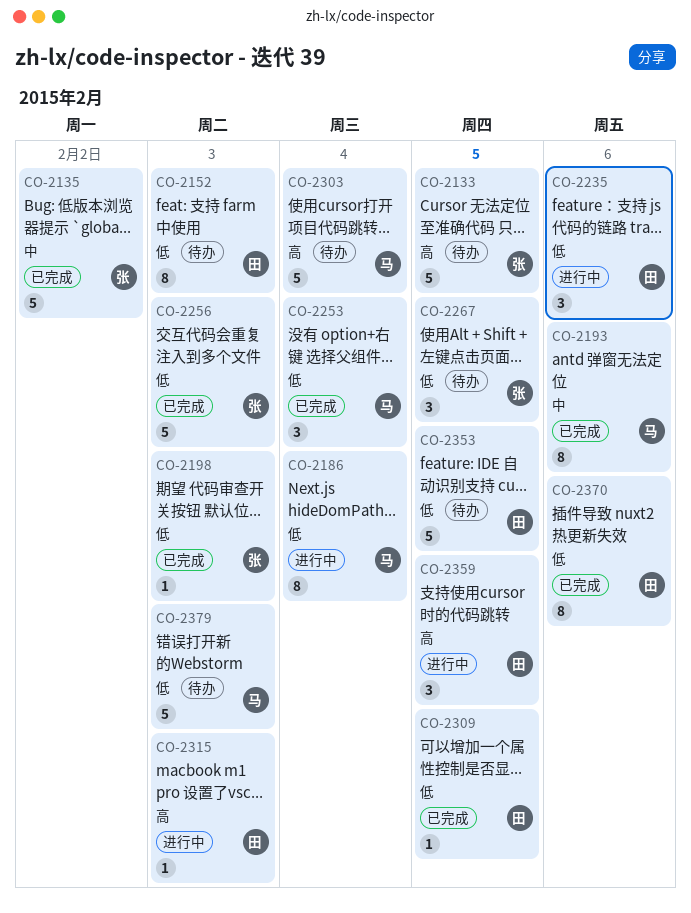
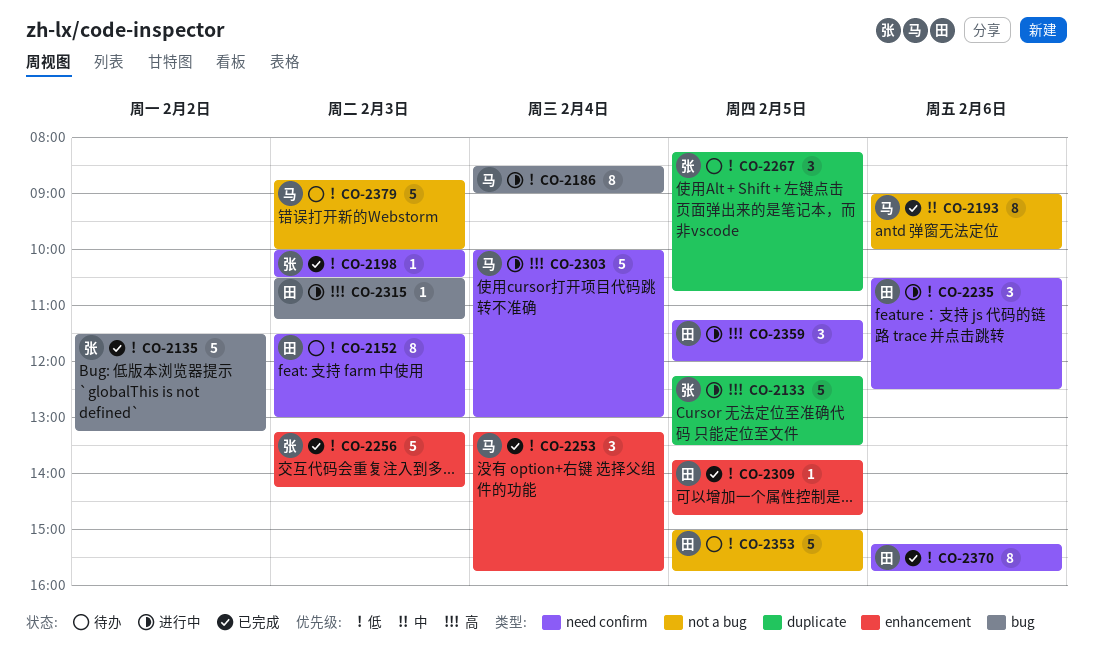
CO-2133, status: 待办 -> 进行中
CO-2135, priority: 中 -> 低
CO-2303, status: 待办 -> 进行中

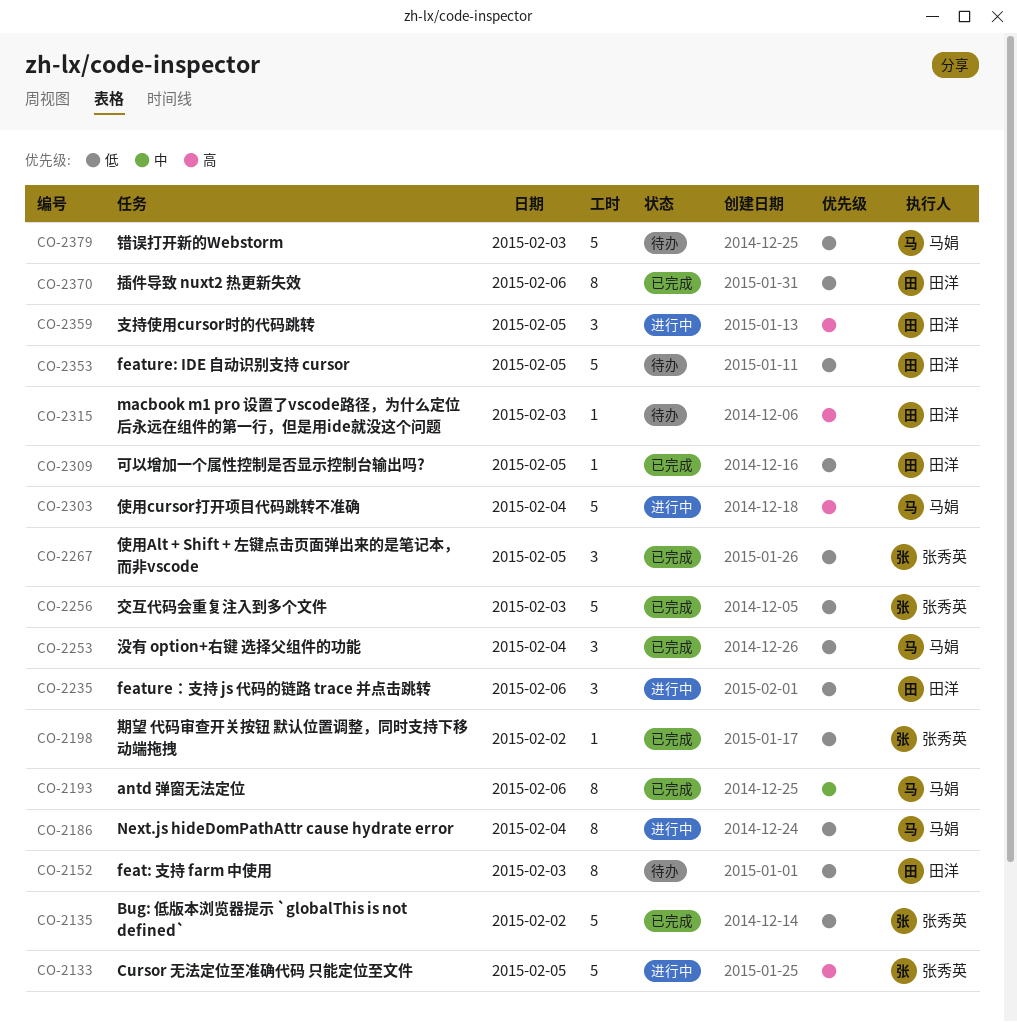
CO-2198, day: Feb 3 -> Feb 2
CO-2267, status: 待办 -> 已完成
CO-2315, status: 进行中 -> 待办

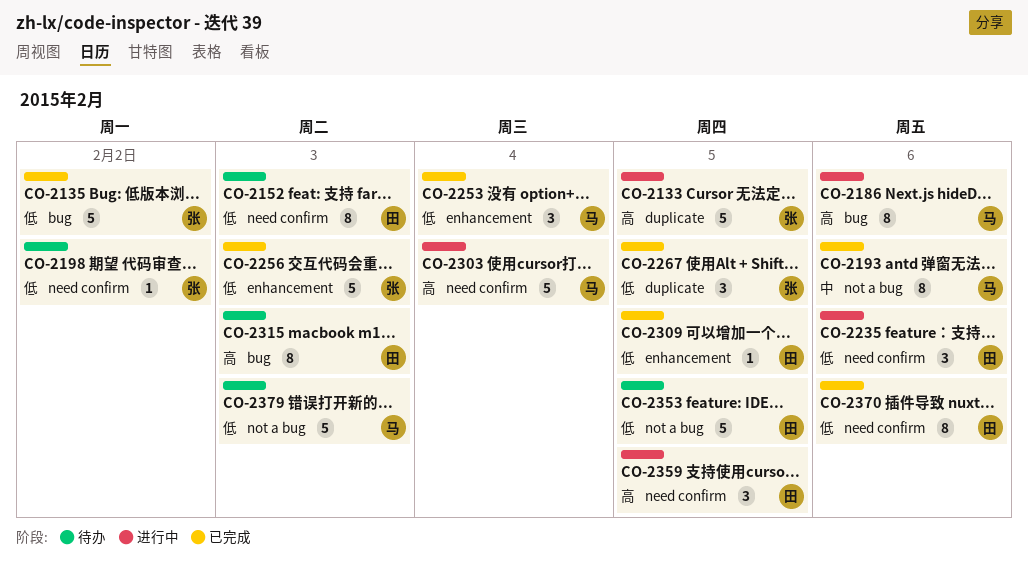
CO-2186, priority: 低 -> 高
CO-2186, day: Feb 4 -> Feb 6
CO-2198, status: 已完成 -> 待办
CO-2315, estimate: 1 -> 8

